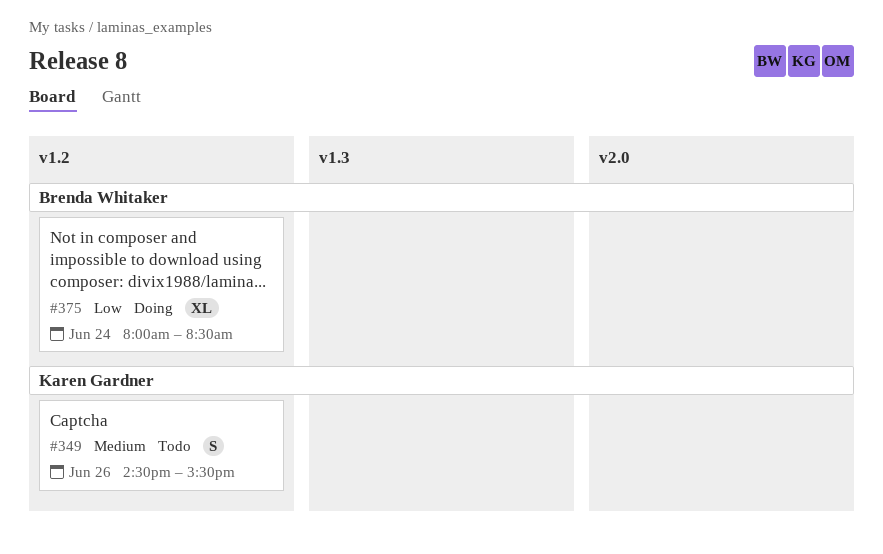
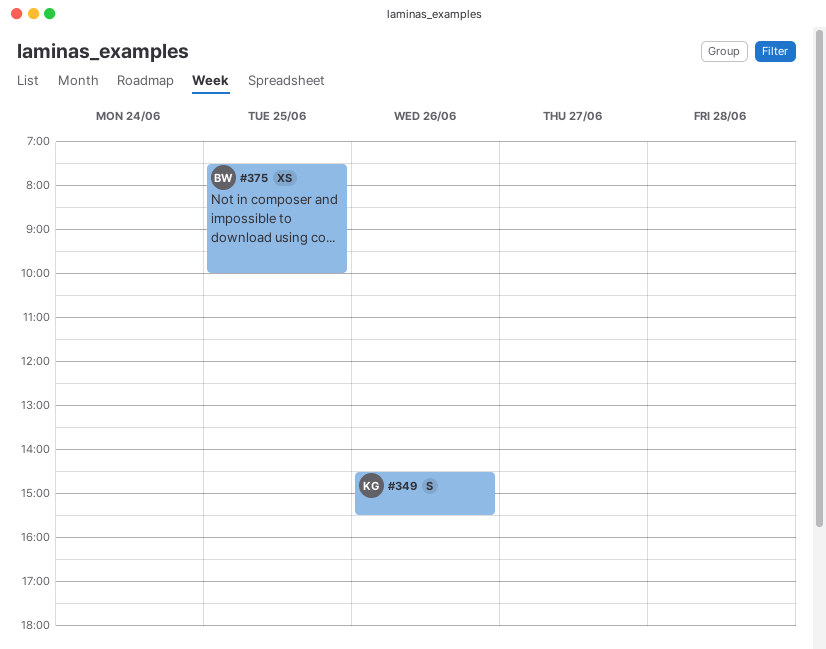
#375, estimate: XL -> XS
#375, day: Jun 24 -> Jun 25
#375, begins: 08:00 -> 07:30
#375, ends: 08:30 -> 10:00

